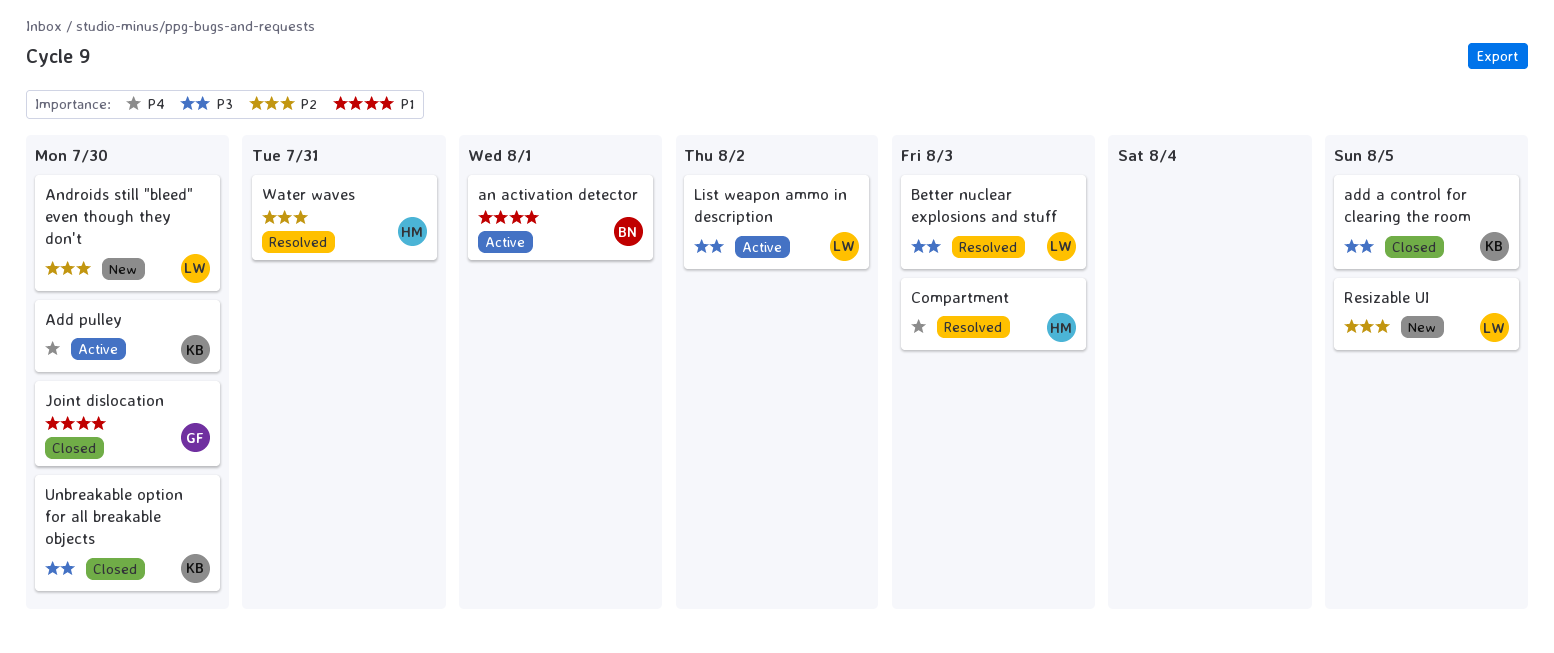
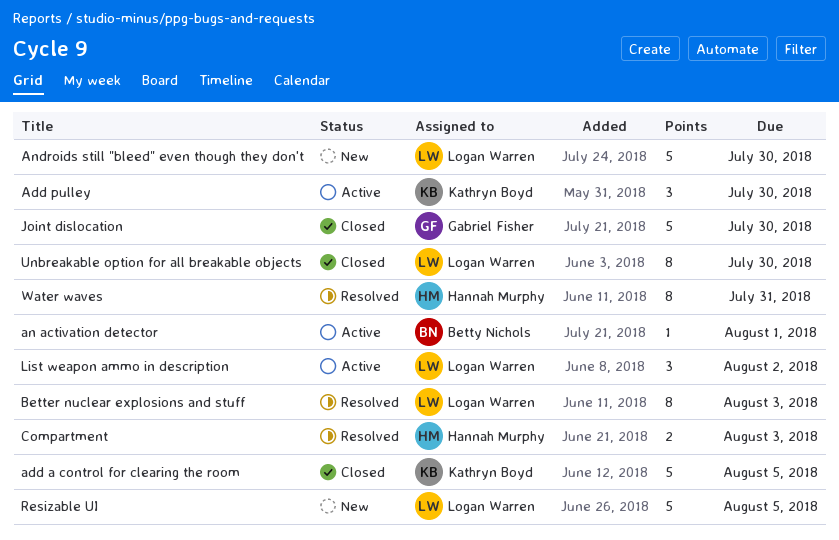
Unbreakable option for all breakable objects, owner: Kathryn Boyd -> Logan Warren

